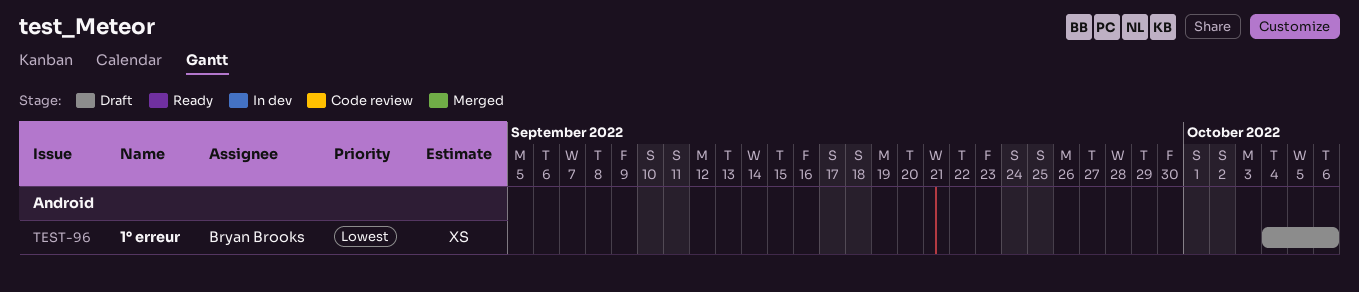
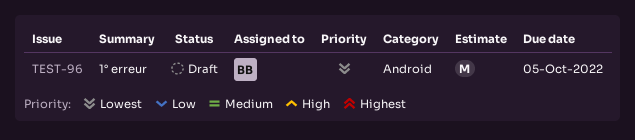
TEST-96, estimate: XS -> M
TEST-96, due: Oct 6 -> Oct 5

